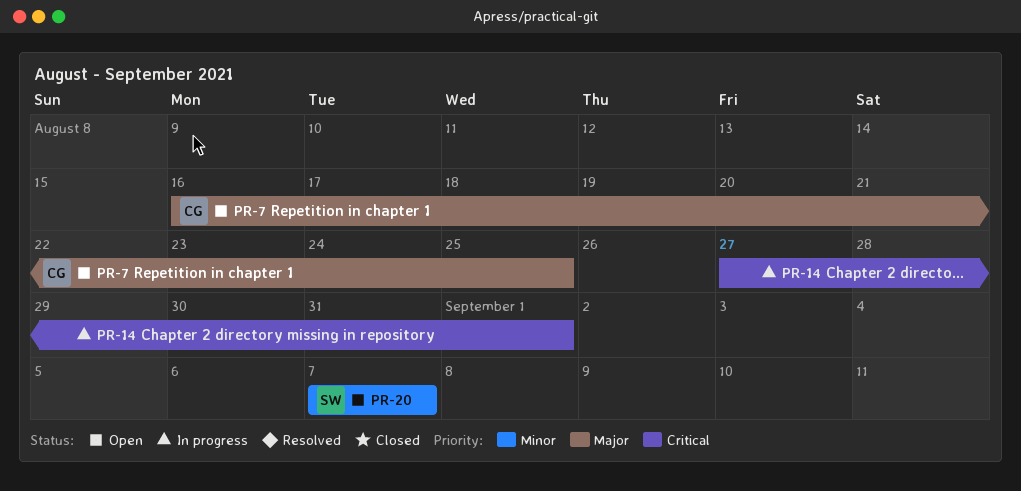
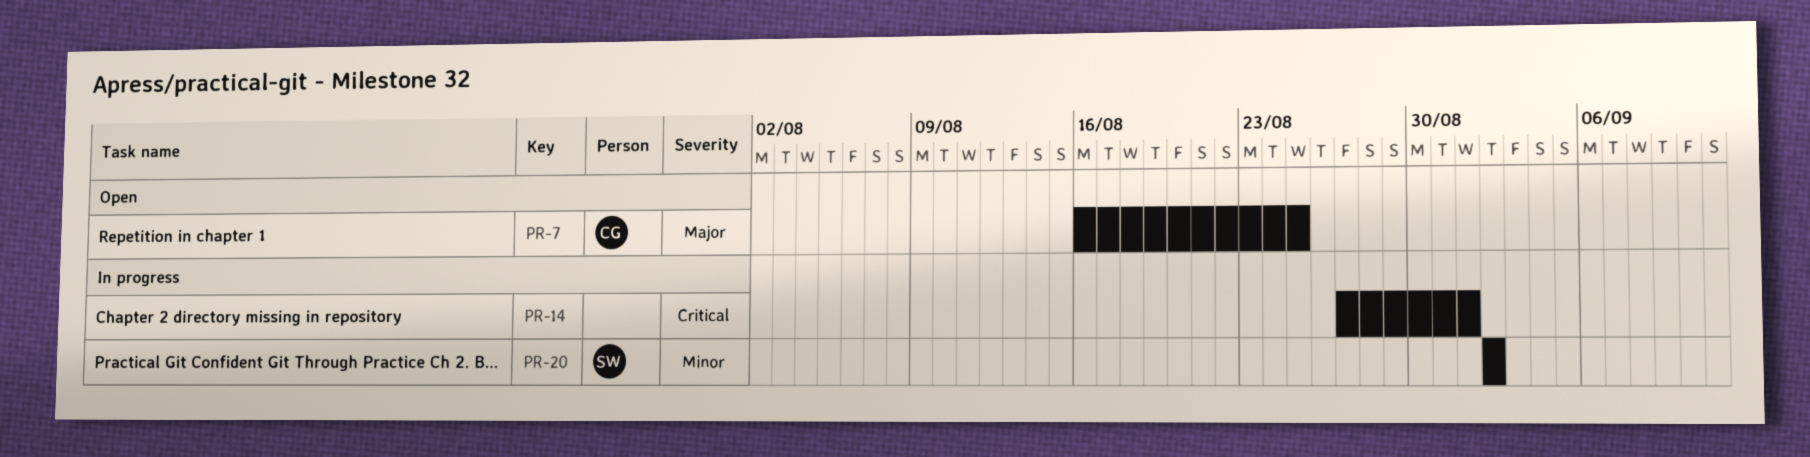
PR-20, status: Open -> In progress
PR-20, start: Sep 7 -> Sep 2
PR-20, due: Sep 7 -> Sep 2

